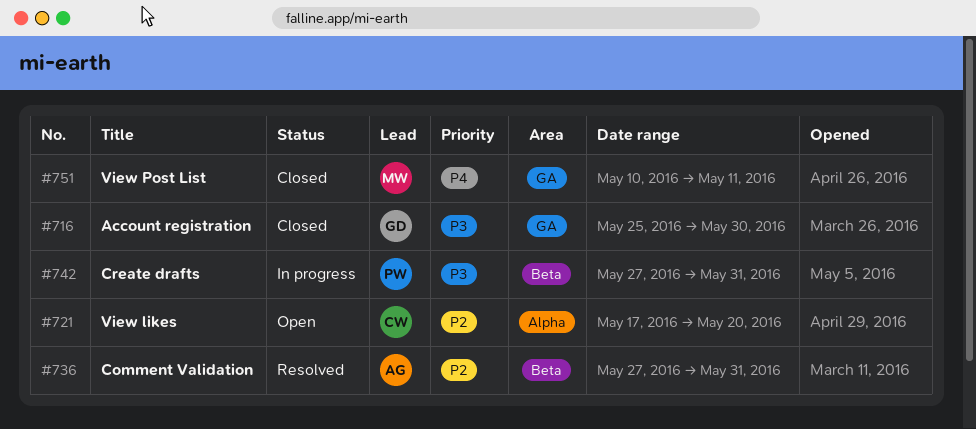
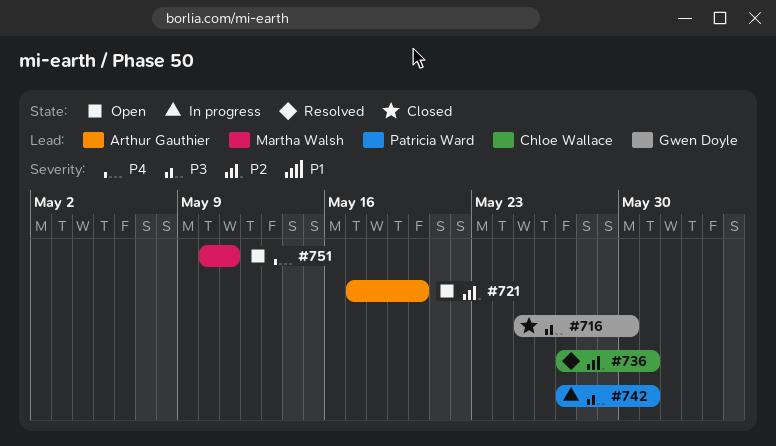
#721, owner: Chloe Wallace -> Arthur Gauthier
#736, owner: Arthur Gauthier -> Chloe Wallace
#751, status: Closed -> Open

